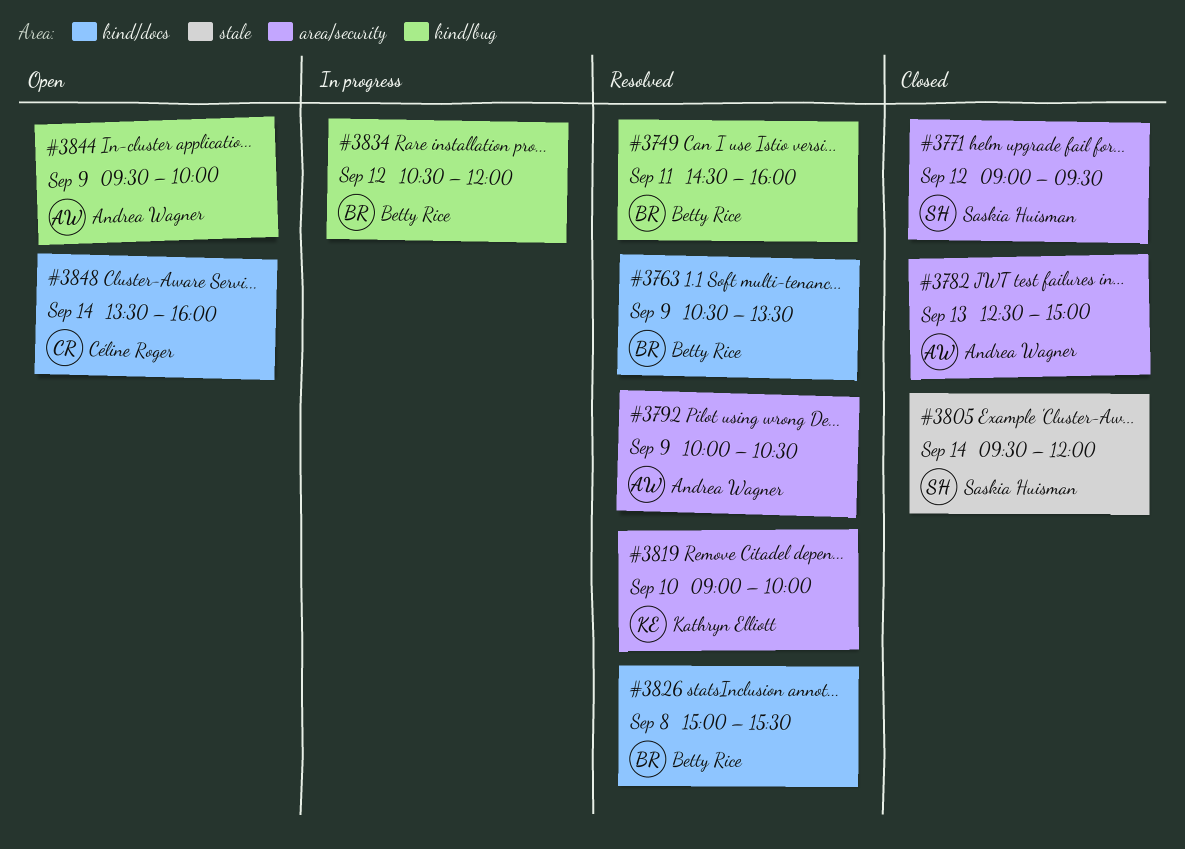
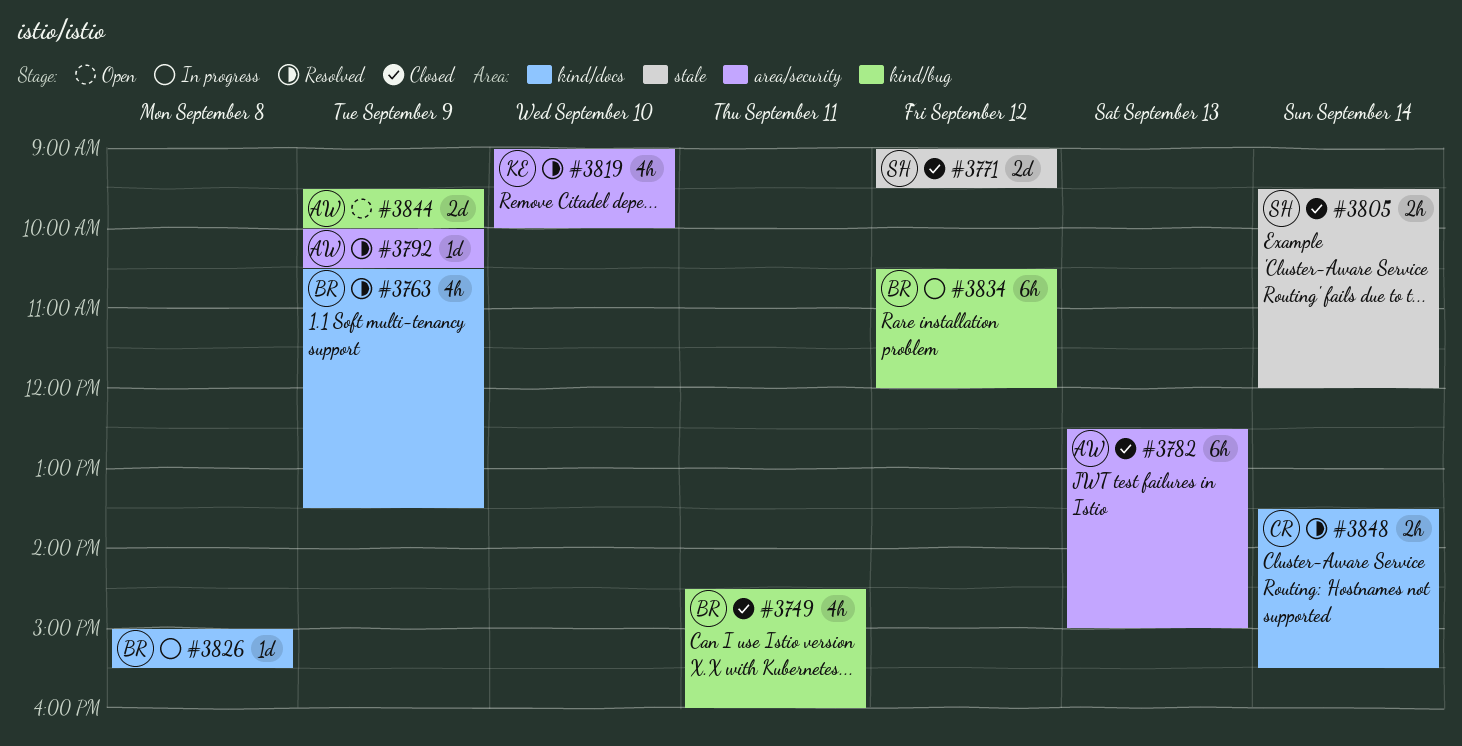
#3749, status: Resolved -> Closed
#3771, label: area/security -> stale
#3826, status: Resolved -> In progress
#3848, status: Open -> Resolved
#3848, ends: 16:00 -> 15:30

